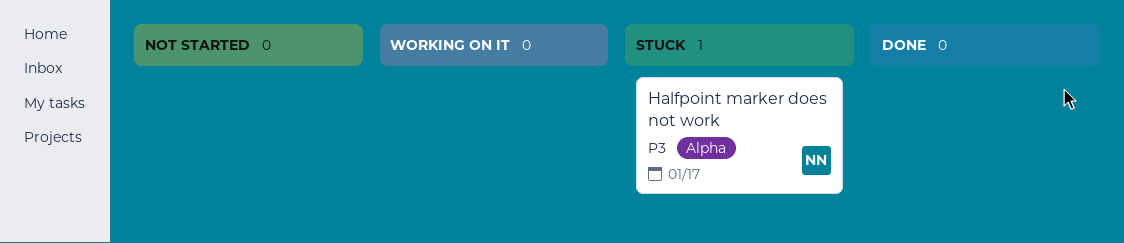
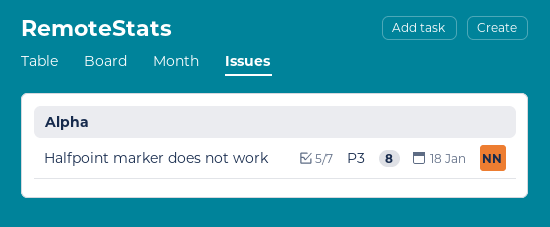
Halfpoint marker does not work, due: Jan 17 -> Jan 18

